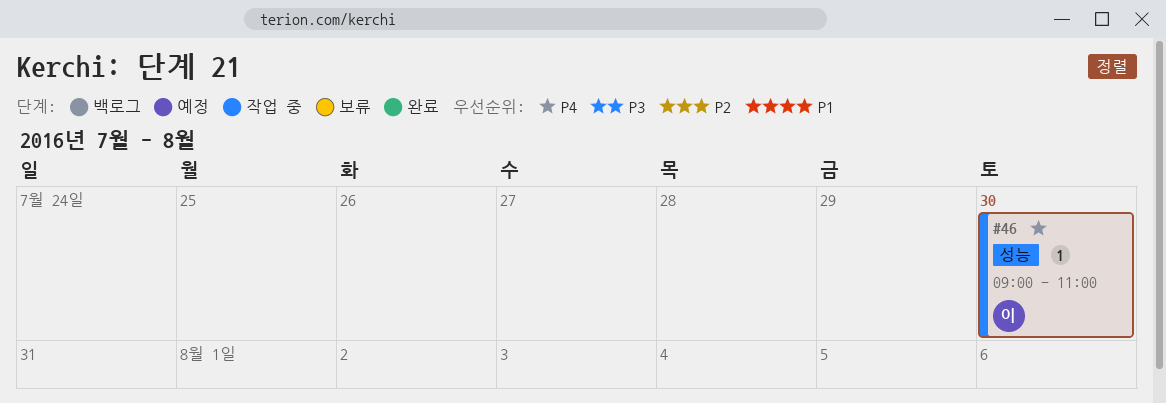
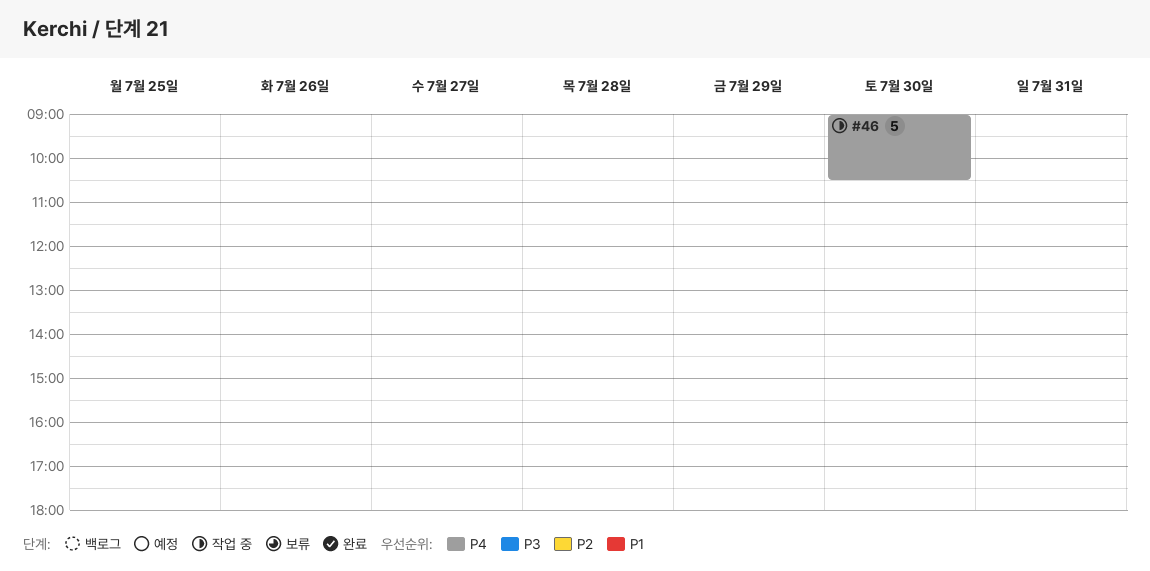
#46, estimate: 1 -> 5
#46, ends: 11:00 -> 10:30

